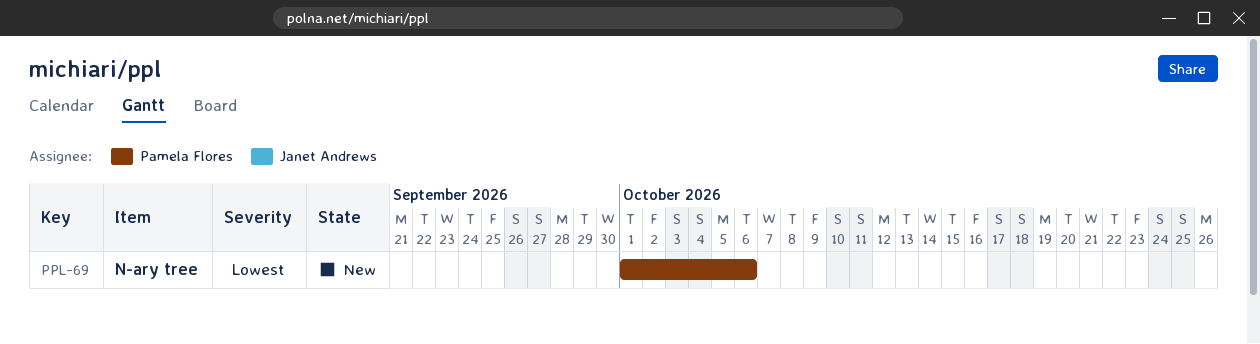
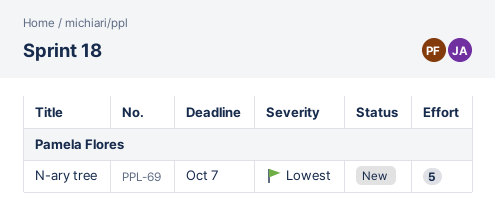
PPL-69, due: Oct 6 -> Oct 7

